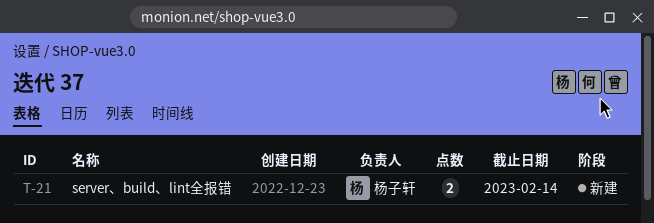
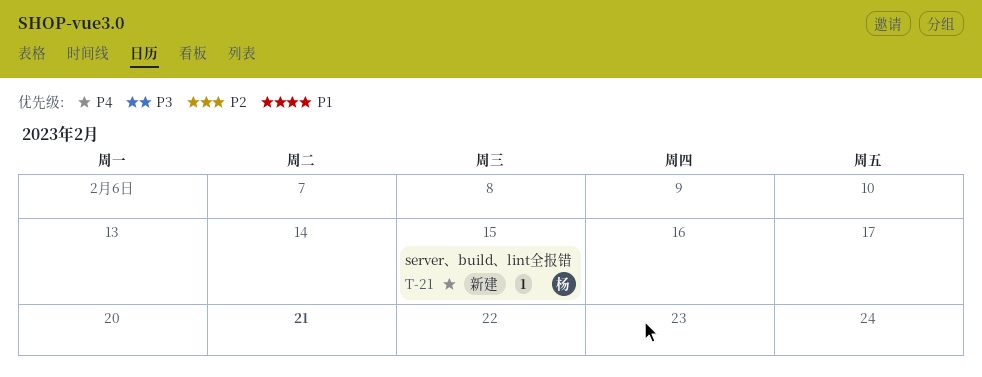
T-21, estimate: 2 -> 1
T-21, due: Feb 14 -> Feb 15

